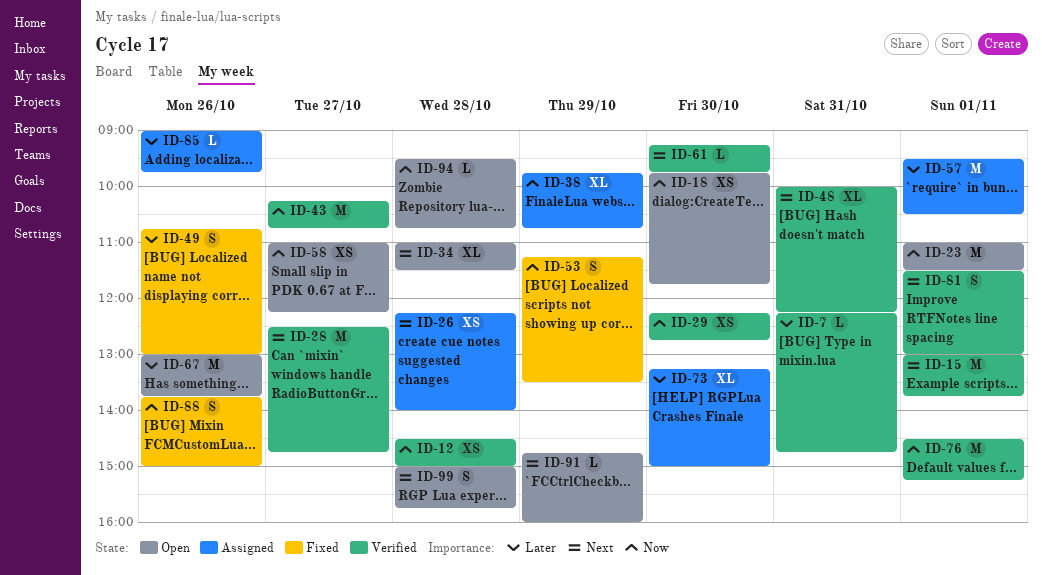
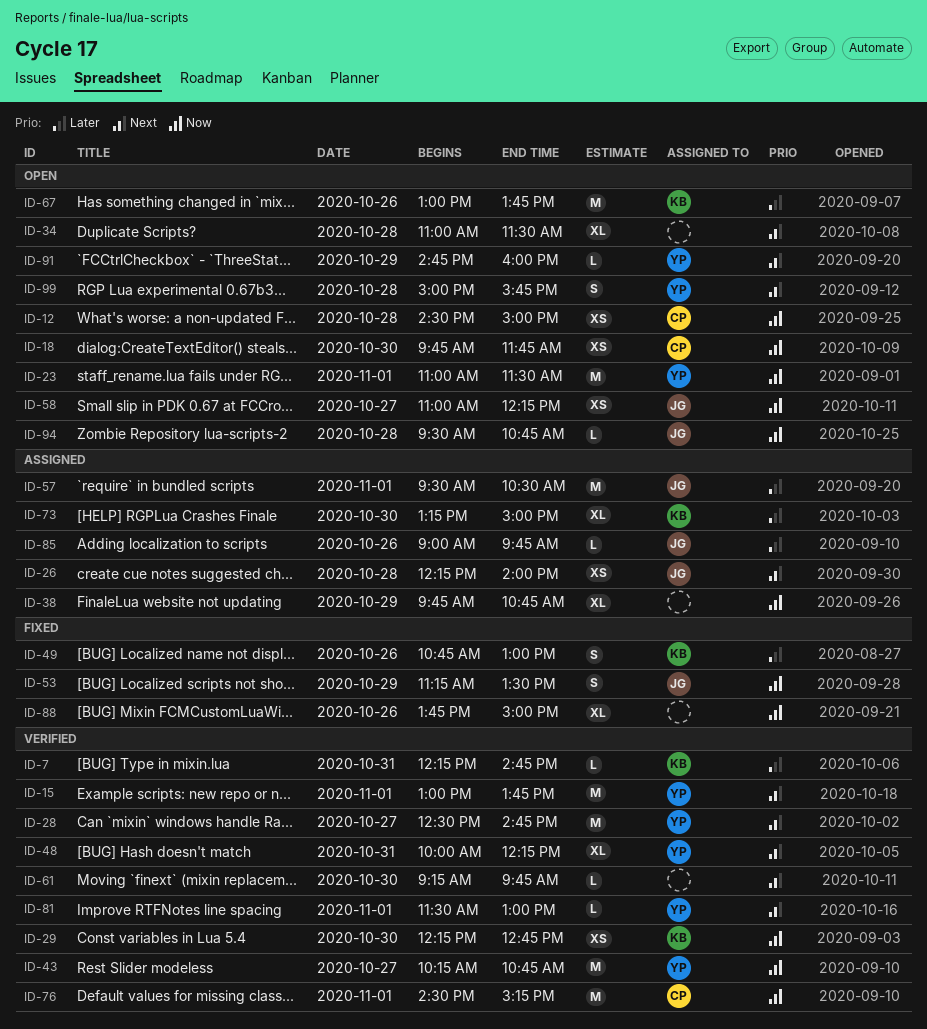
ID-12, status: Verified -> Open
ID-81, estimate: S -> L
ID-88, estimate: S -> XL

